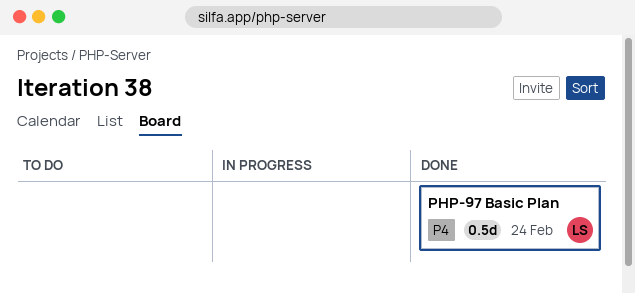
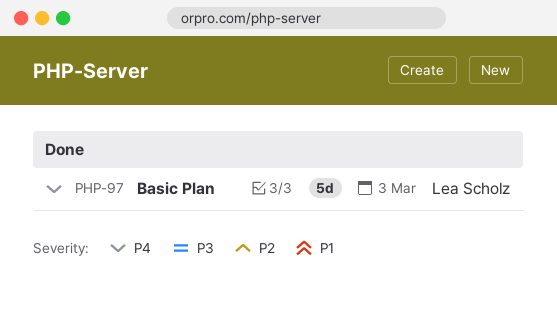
PHP-97, estimate: 0.5d -> 5d
PHP-97, due: Feb 24 -> Mar 3

